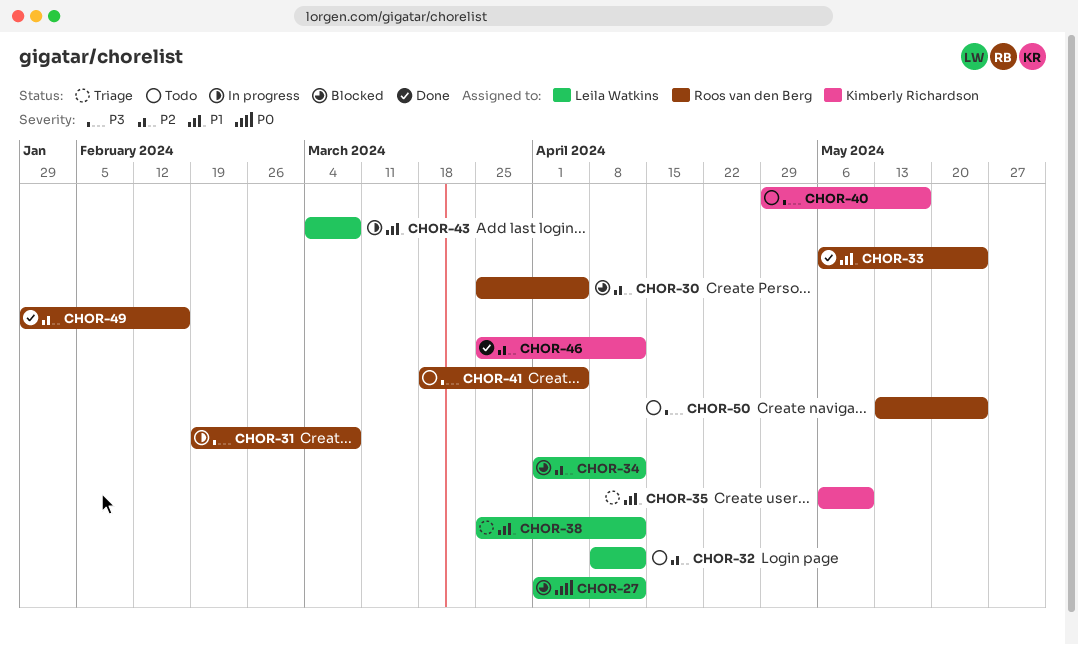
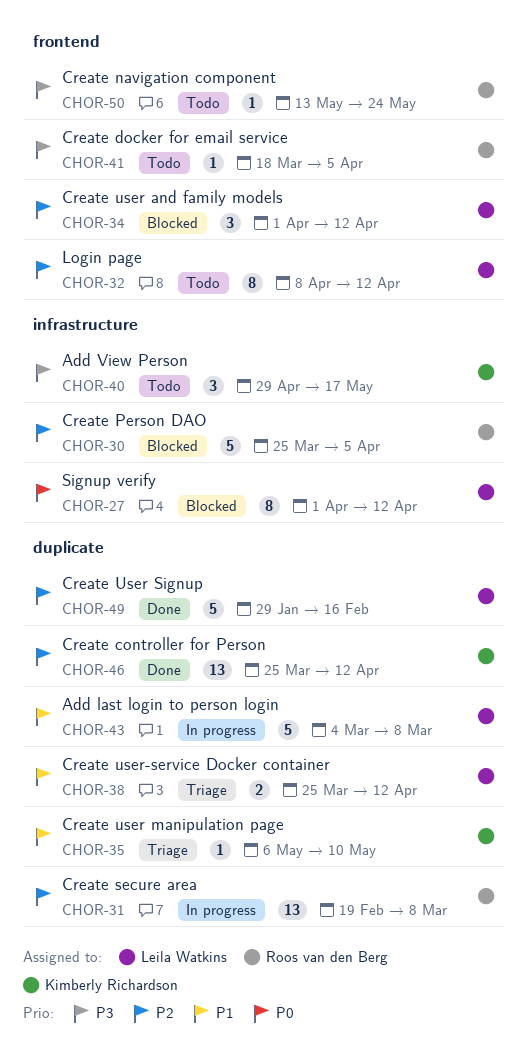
CHOR-31, priority: P3 -> P2
CHOR-33: present -> none
CHOR-49, owner: Roos van den Berg -> Leila Watkins

